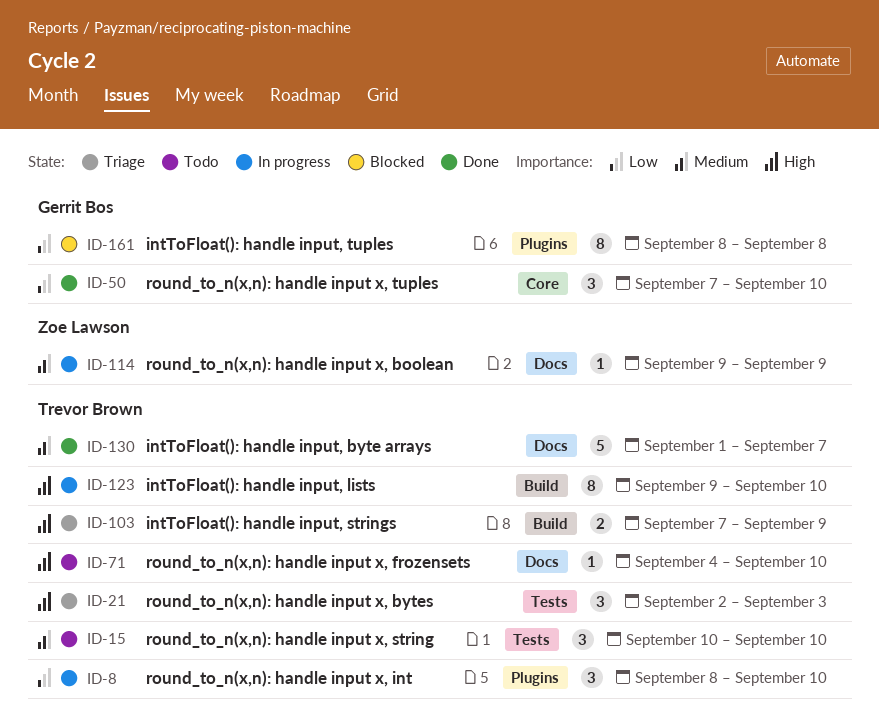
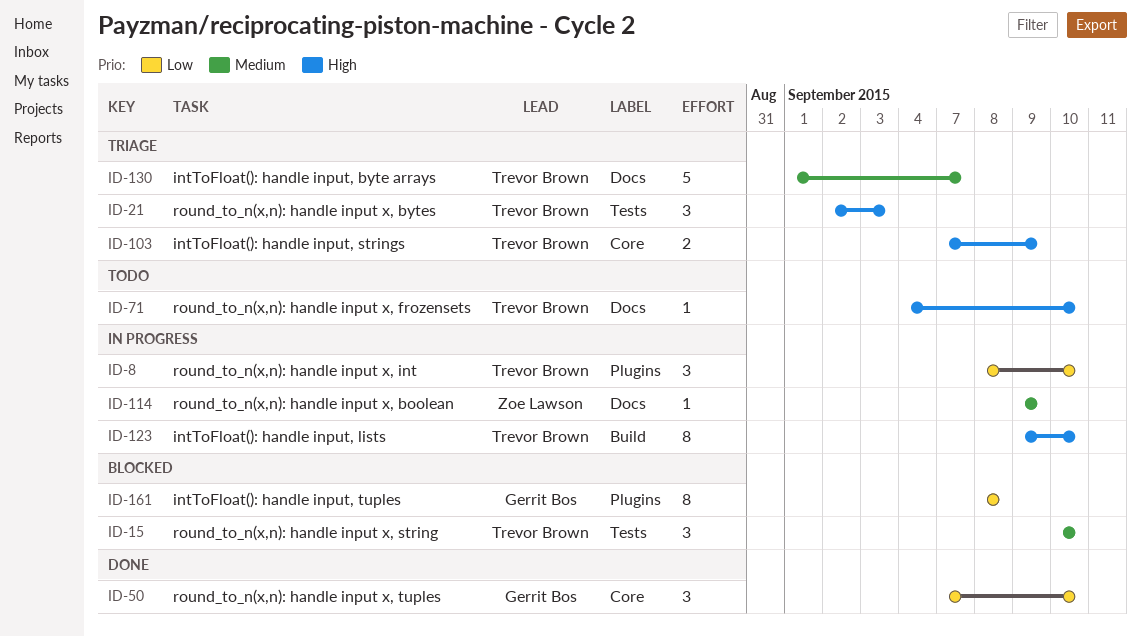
ID-15, status: Todo -> Blocked
ID-103, label: Build -> Core
ID-130, status: Done -> Triage

